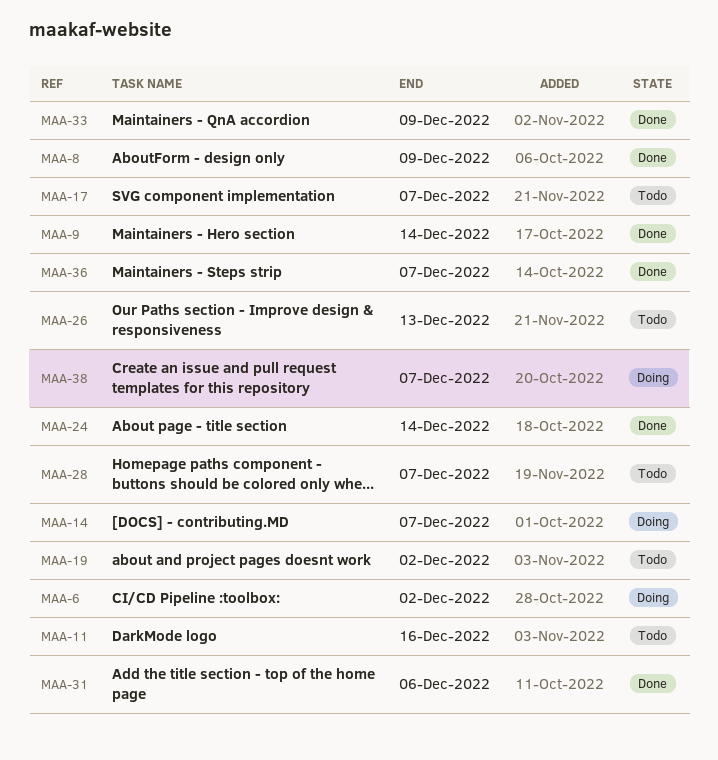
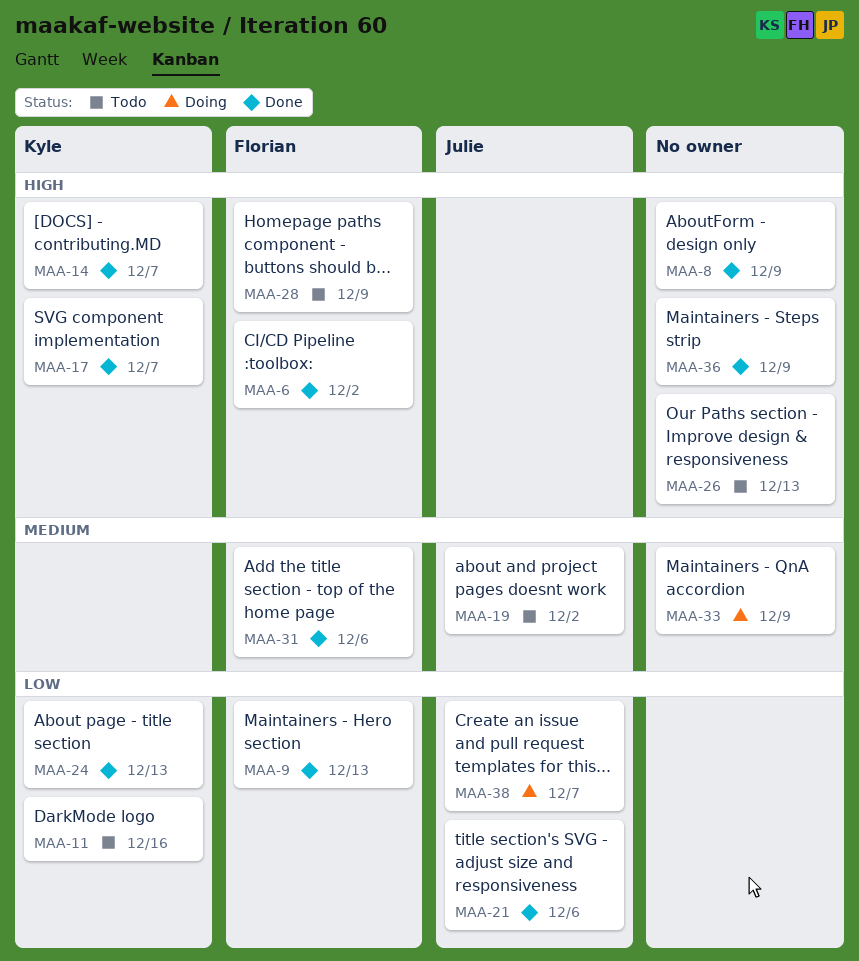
MAA-6, status: Doing -> Done
MAA-9, due: Dec 14 -> Dec 13
MAA-14, status: Doing -> Done
MAA-17, status: Todo -> Done
MAA-21: none -> present
MAA-24, due: Dec 14 -> Dec 13
MAA-28, due: Dec 7 -> Dec 9
MAA-33, status: Done -> Doing
MAA-36, due: Dec 7 -> Dec 9

